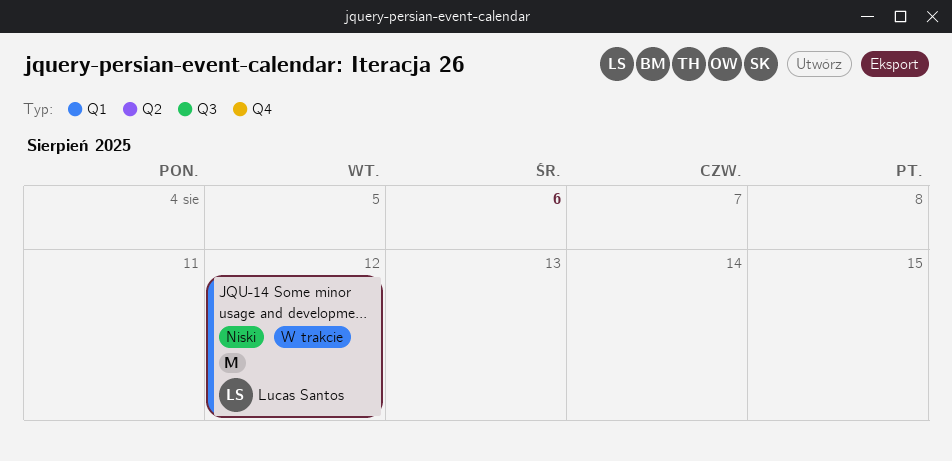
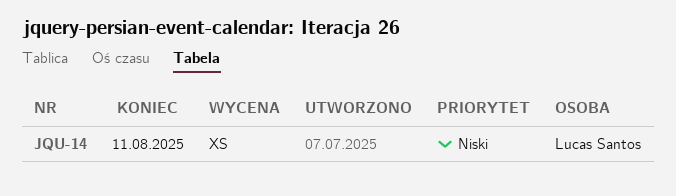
JQU-14, estimate: M -> XS
JQU-14, due: Aug 12 -> Aug 11

